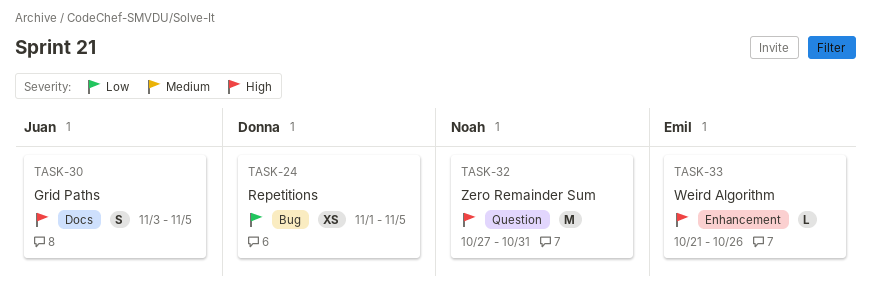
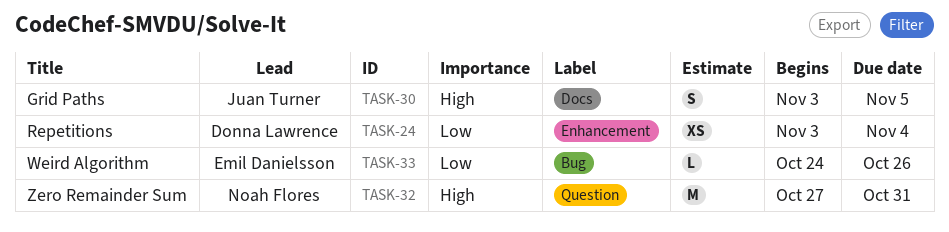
TASK-24, label: Bug -> Enhancement
TASK-24, start: Nov 1 -> Nov 3
TASK-24, due: Nov 5 -> Nov 4
TASK-33, priority: High -> Low
TASK-33, label: Enhancement -> Bug
TASK-33, start: Oct 21 -> Oct 24

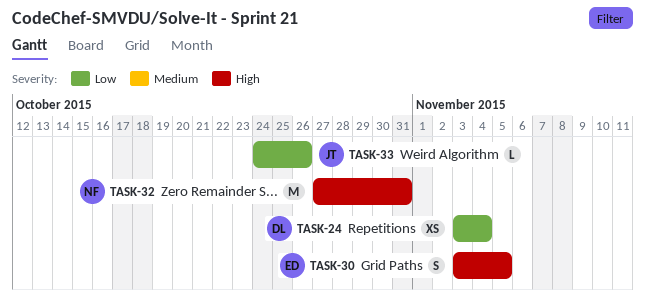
TASK-30, owner: Juan Turner -> Emil Danielsson
TASK-33, owner: Emil Danielsson -> Juan Turner

